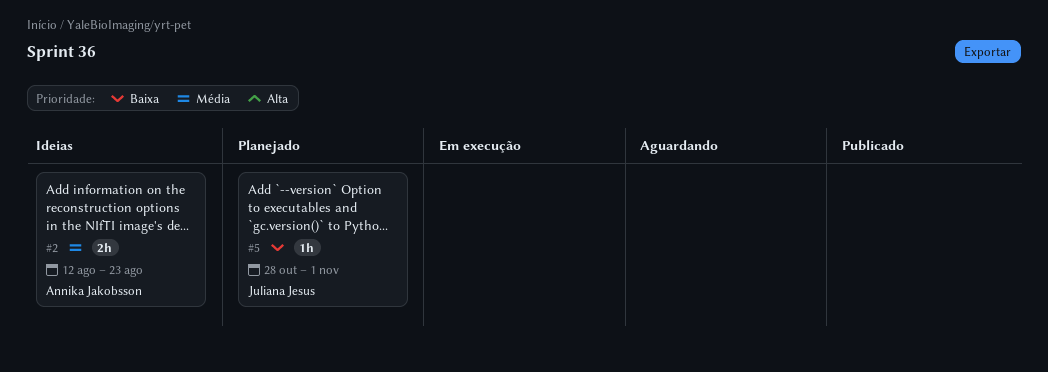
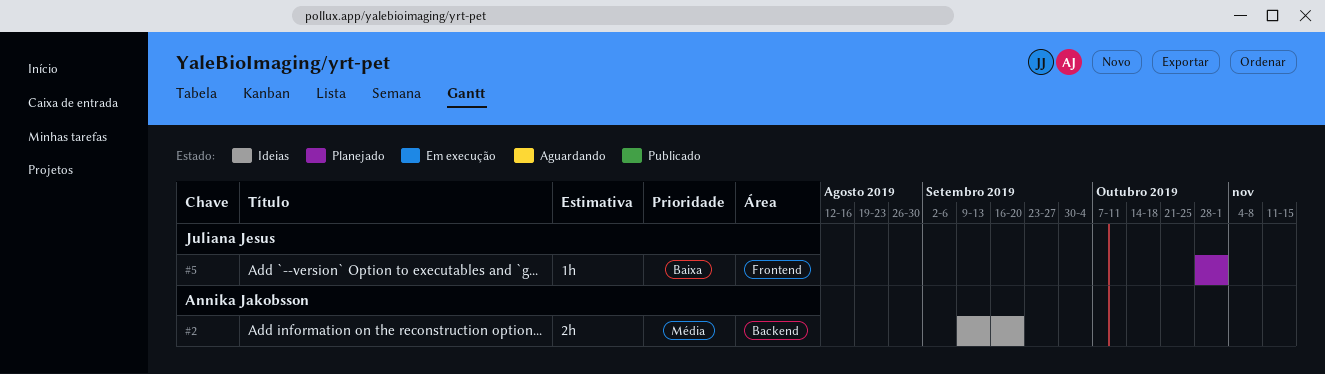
#2, start: Aug 12 -> Sep 9
#2, due: Aug 23 -> Sep 20

